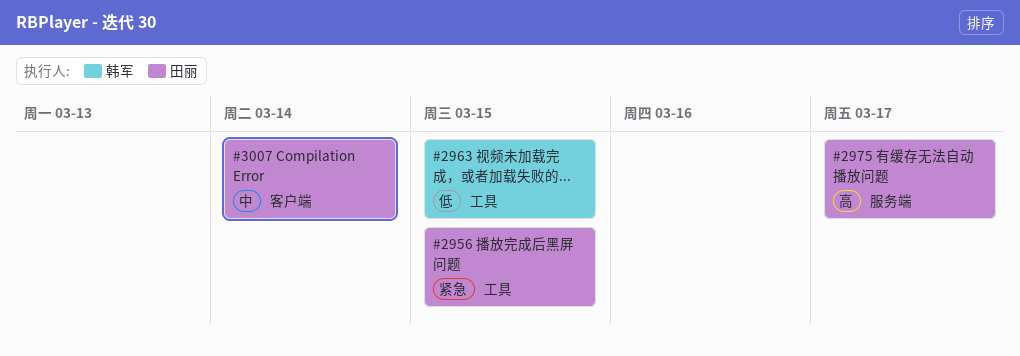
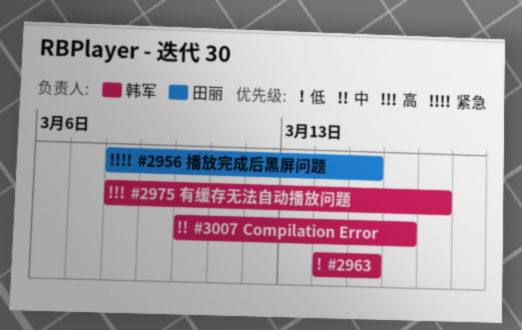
#2975, owner: 田丽 -> 韩军
#3007, owner: 田丽 -> 韩军
#3007, due: Mar 14 -> Mar 16

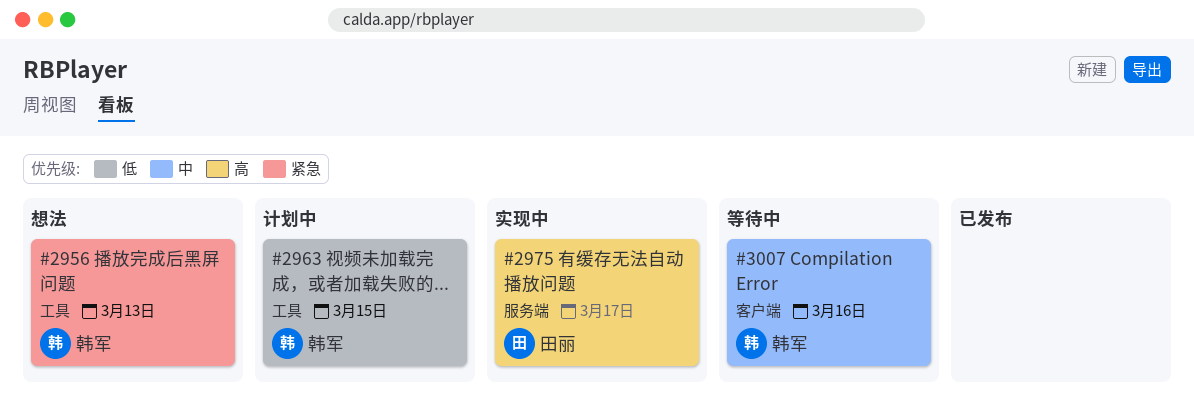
#2956, owner: 田丽 -> 韩军
#2956, due: Mar 15 -> Mar 13
#2975, owner: 韩军 -> 田丽

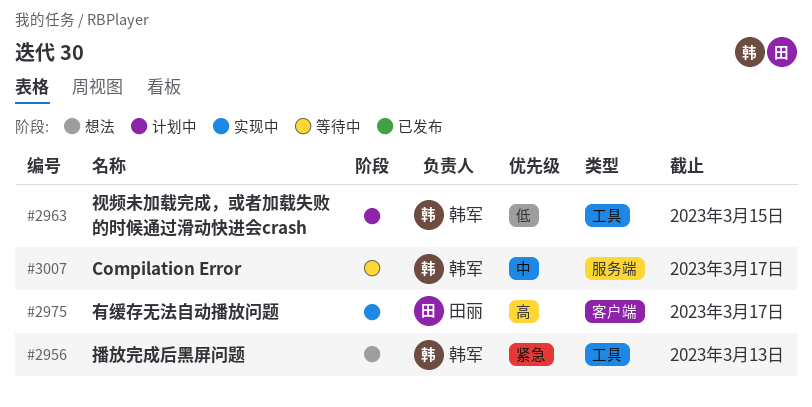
#2975, label: 服务端 -> 客户端
#3007, label: 客户端 -> 服务端
#3007, due: Mar 16 -> Mar 17

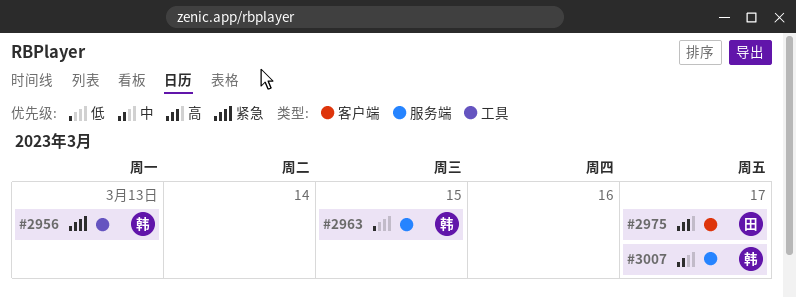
#2963, label: 工具 -> 服务端

